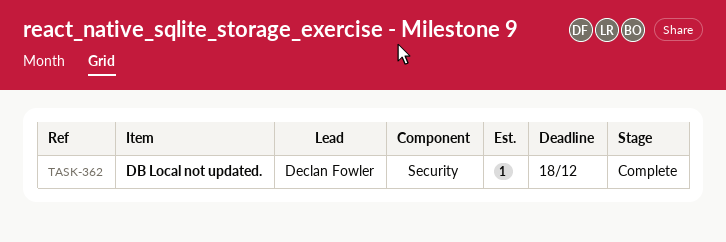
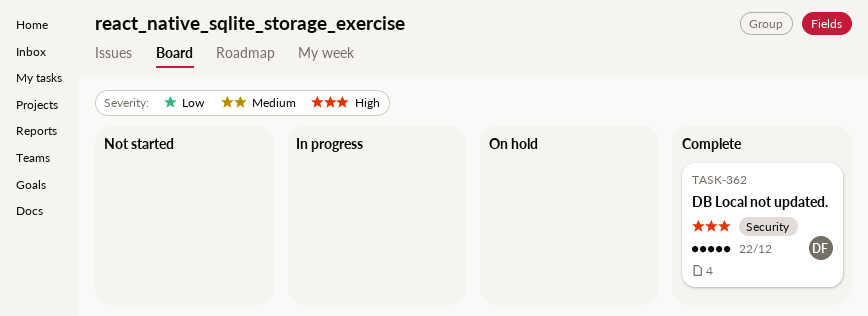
TASK-362, estimate: 1 -> 5
TASK-362, due: Dec 18 -> Dec 22

